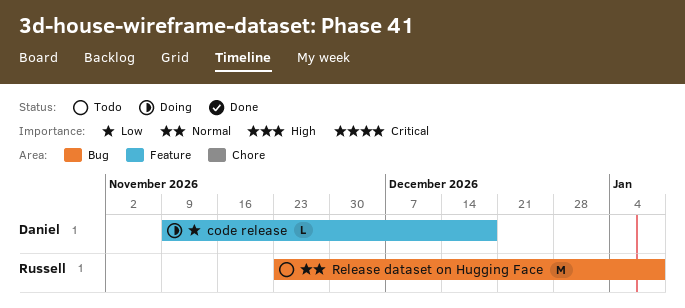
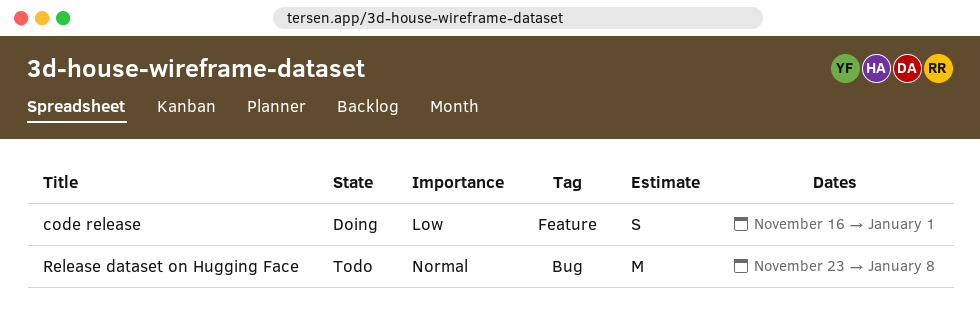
code release, estimate: L -> S
code release, start: Nov 9 -> Nov 16
code release, due: Dec 18 -> Jan 1

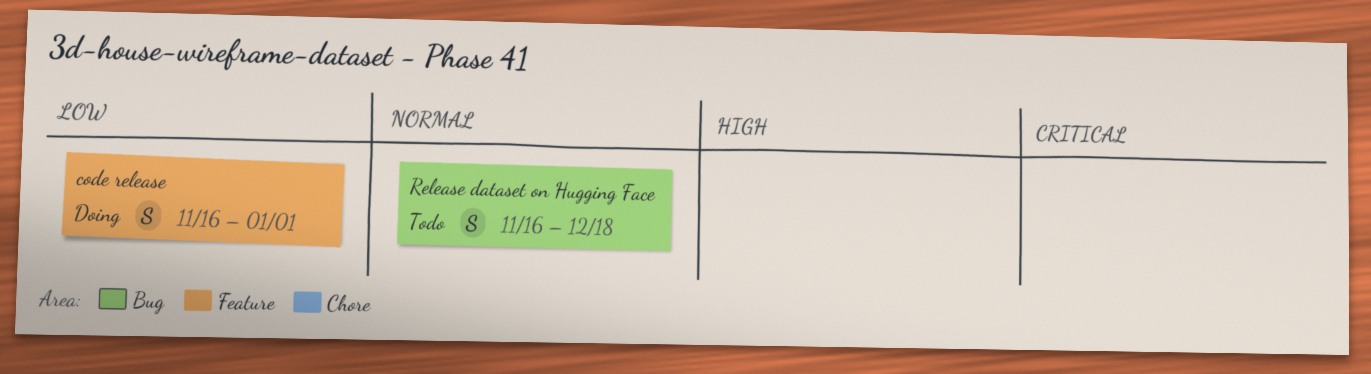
Release dataset on Hugging Face, estimate: M -> S
Release dataset on Hugging Face, start: Nov 23 -> Nov 16
Release dataset on Hugging Face, due: Jan 8 -> Dec 18

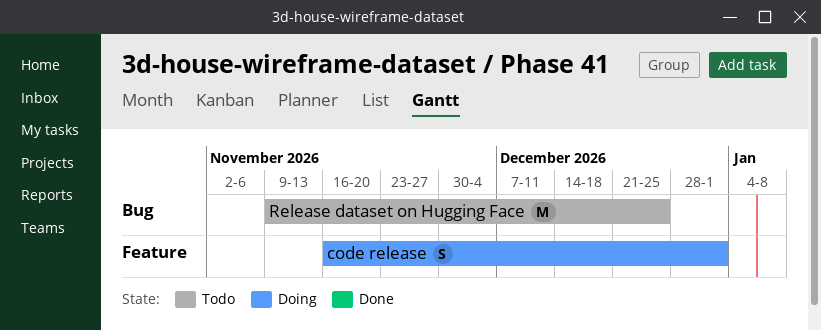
Release dataset on Hugging Face, estimate: S -> M
Release dataset on Hugging Face, start: Nov 16 -> Nov 9
Release dataset on Hugging Face, due: Dec 18 -> Dec 25

